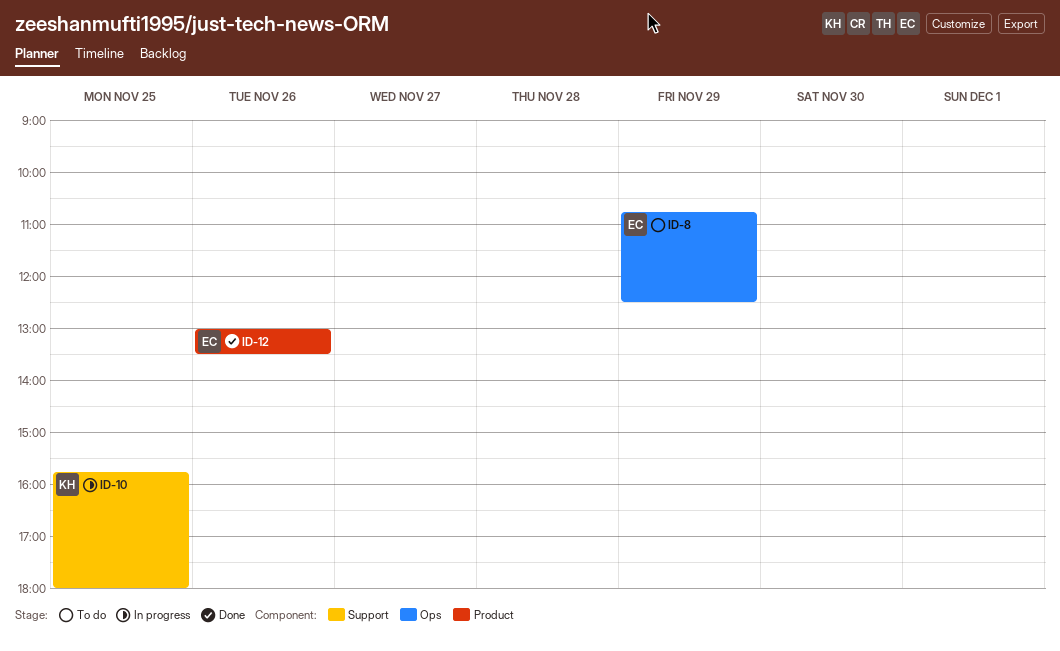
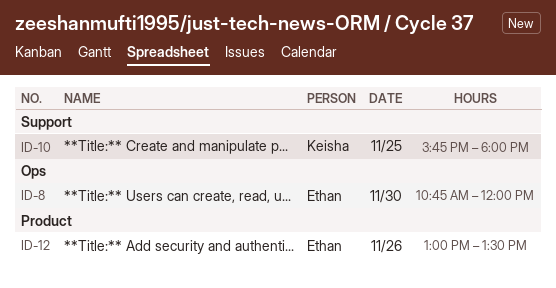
ID-8, day: Nov 29 -> Nov 30
ID-8, ends: 12:30 -> 12:00

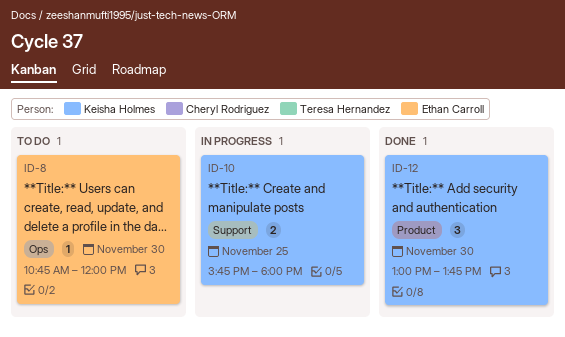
ID-12, owner: Ethan Carroll -> Keisha Holmes
ID-12, day: Nov 26 -> Nov 30
ID-12, ends: 13:30 -> 13:45

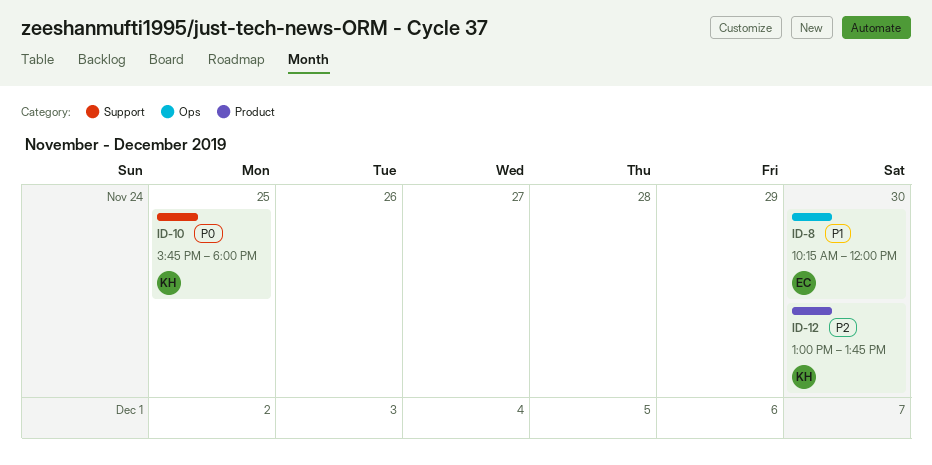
ID-8, begins: 10:45 -> 10:15

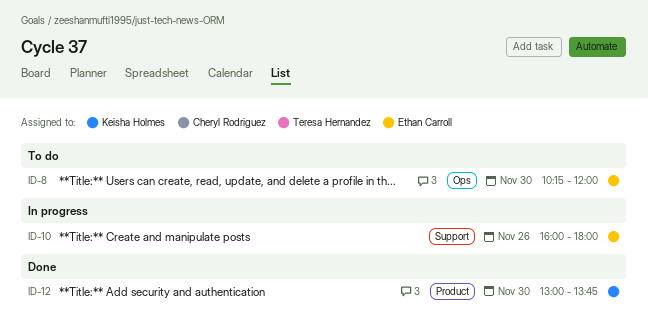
ID-10, owner: Keisha Holmes -> Ethan Carroll
ID-10, day: Nov 25 -> Nov 26
ID-10, begins: 15:45 -> 16:00

